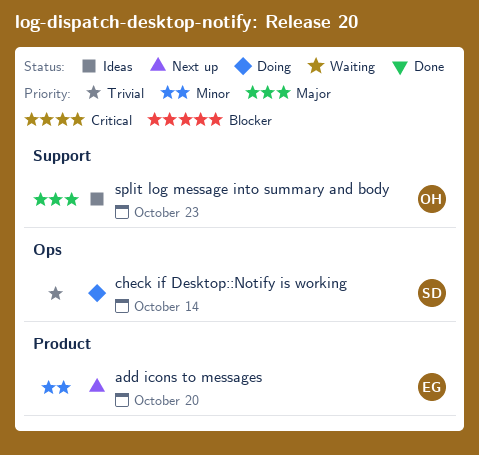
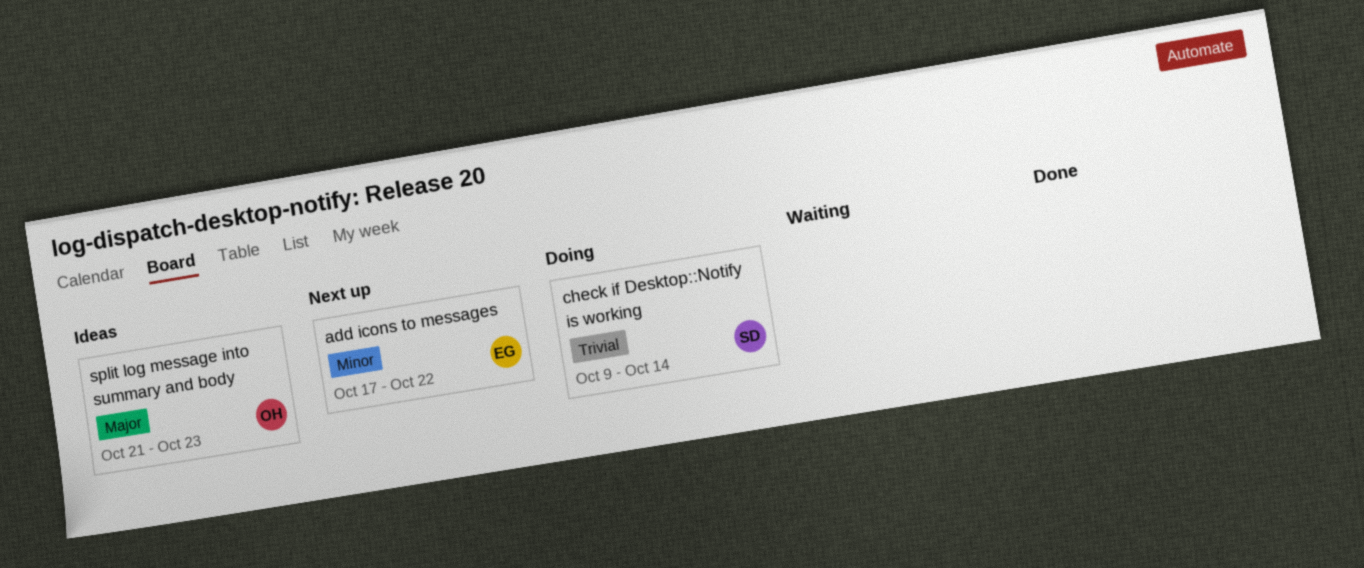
add icons to messages, due: Oct 20 -> Oct 22

